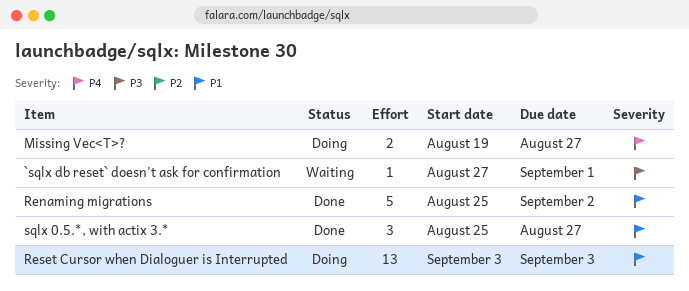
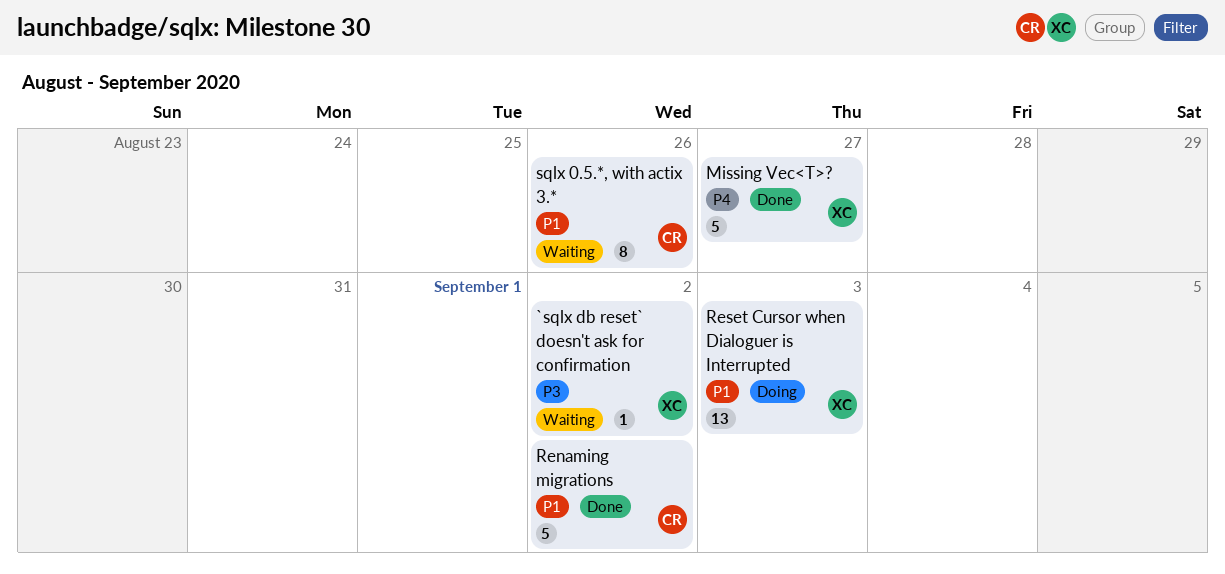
`sqlx db reset` doesn't ask for confirmation, due: Sep 1 -> Sep 2
Missing Vec<T>?, status: Doing -> Done
Missing Vec<T>?, estimate: 2 -> 5
sqlx 0.5.*, with actix 3.*, status: Done -> Waiting
sqlx 0.5.*, with actix 3.*, estimate: 3 -> 8
sqlx 0.5.*, with actix 3.*, due: Aug 27 -> Aug 26

